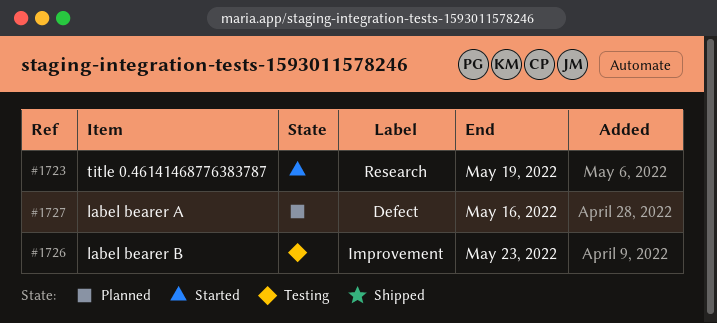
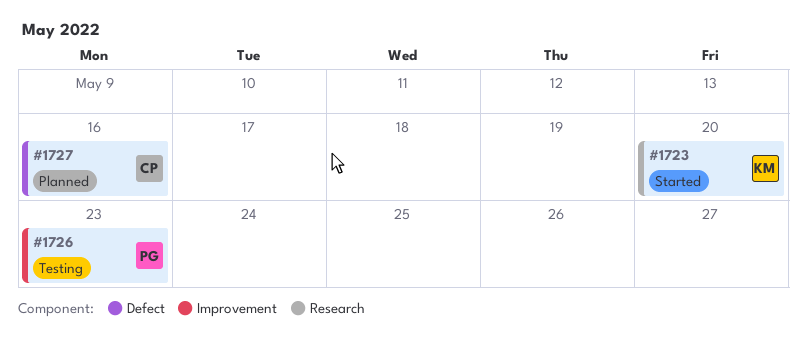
#1723, due: May 19 -> May 20

